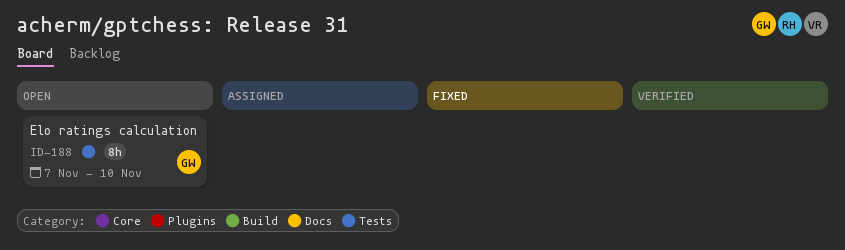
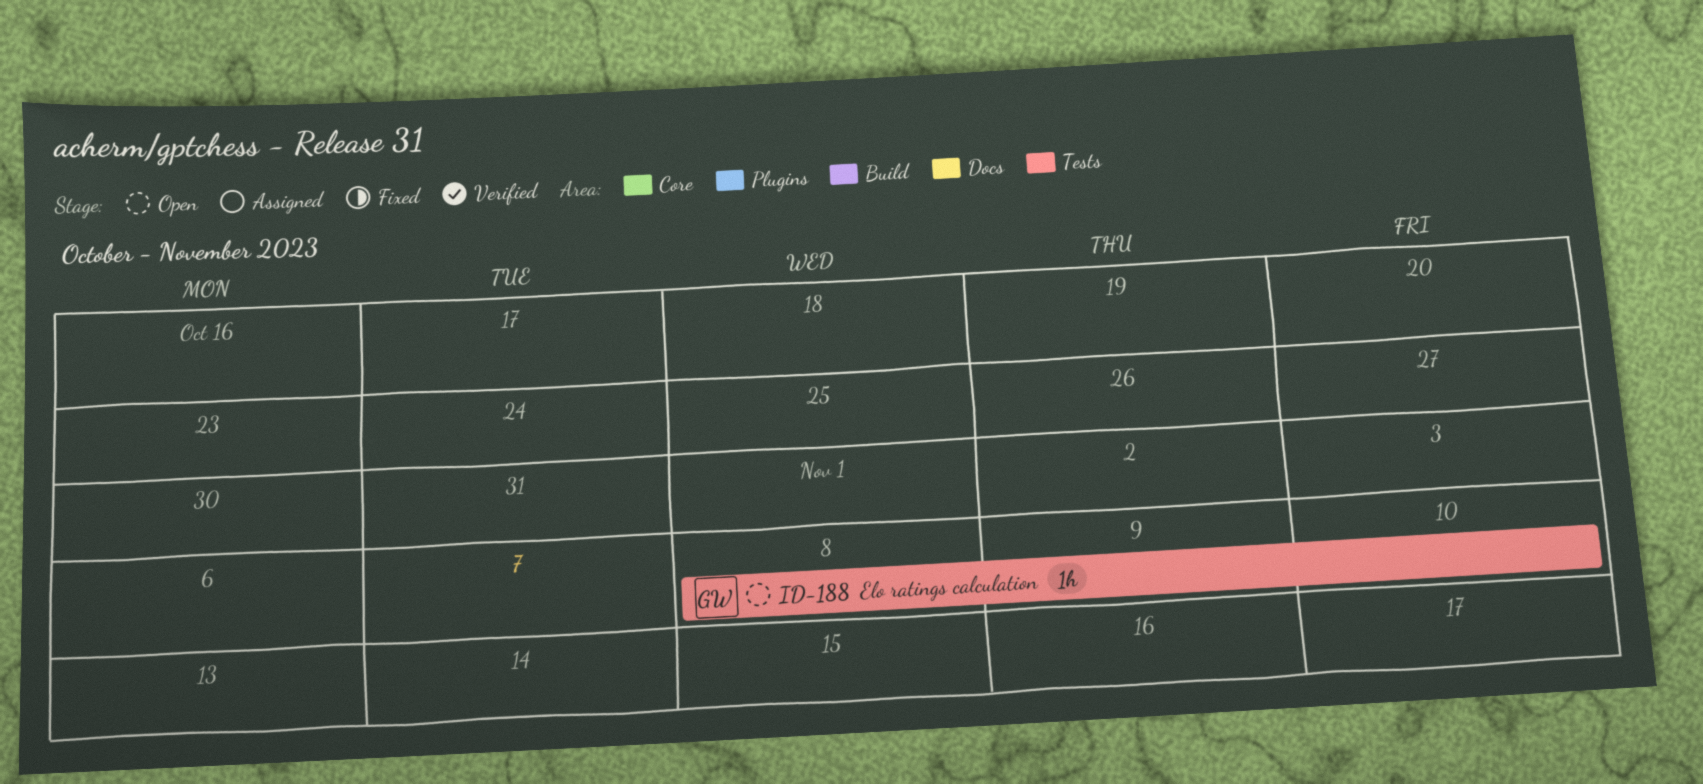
ID-188, estimate: 8h -> 1h
ID-188, start: Nov 7 -> Nov 8

